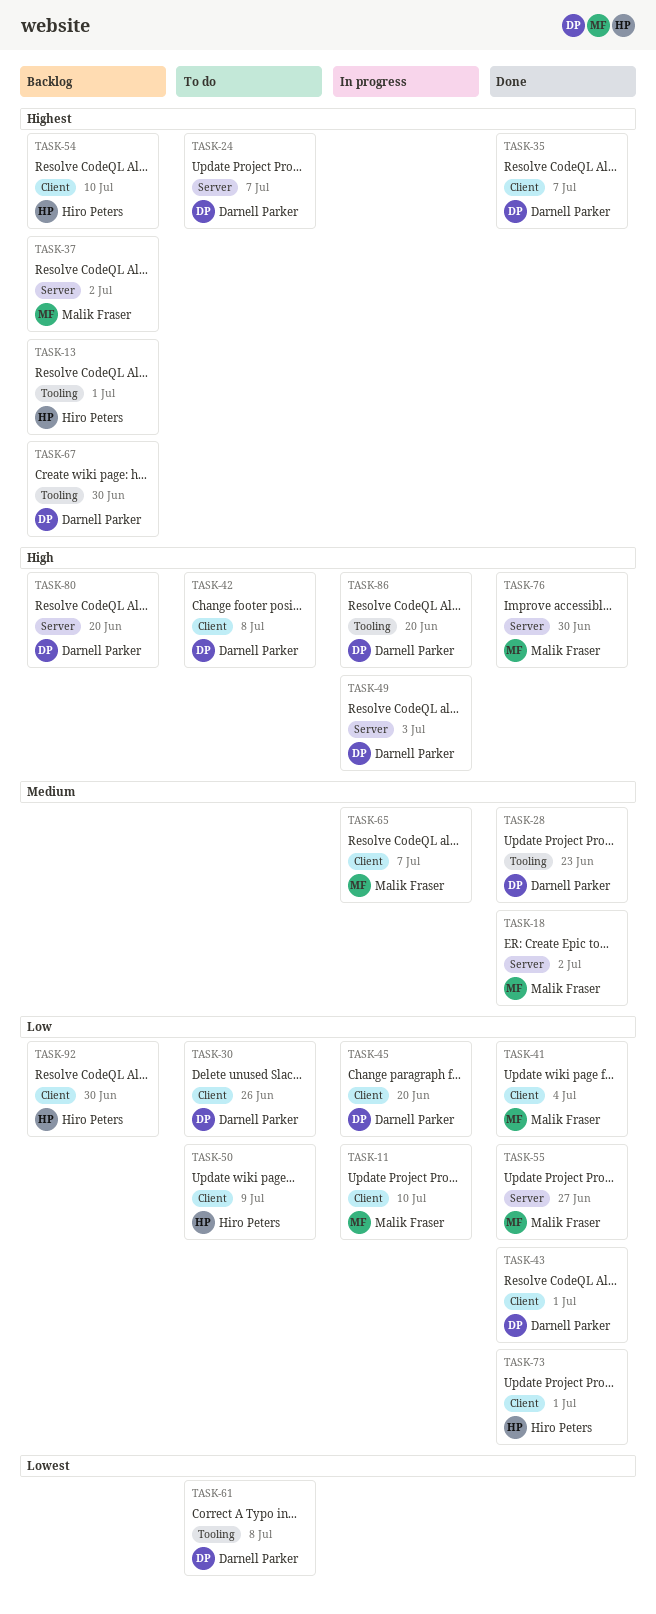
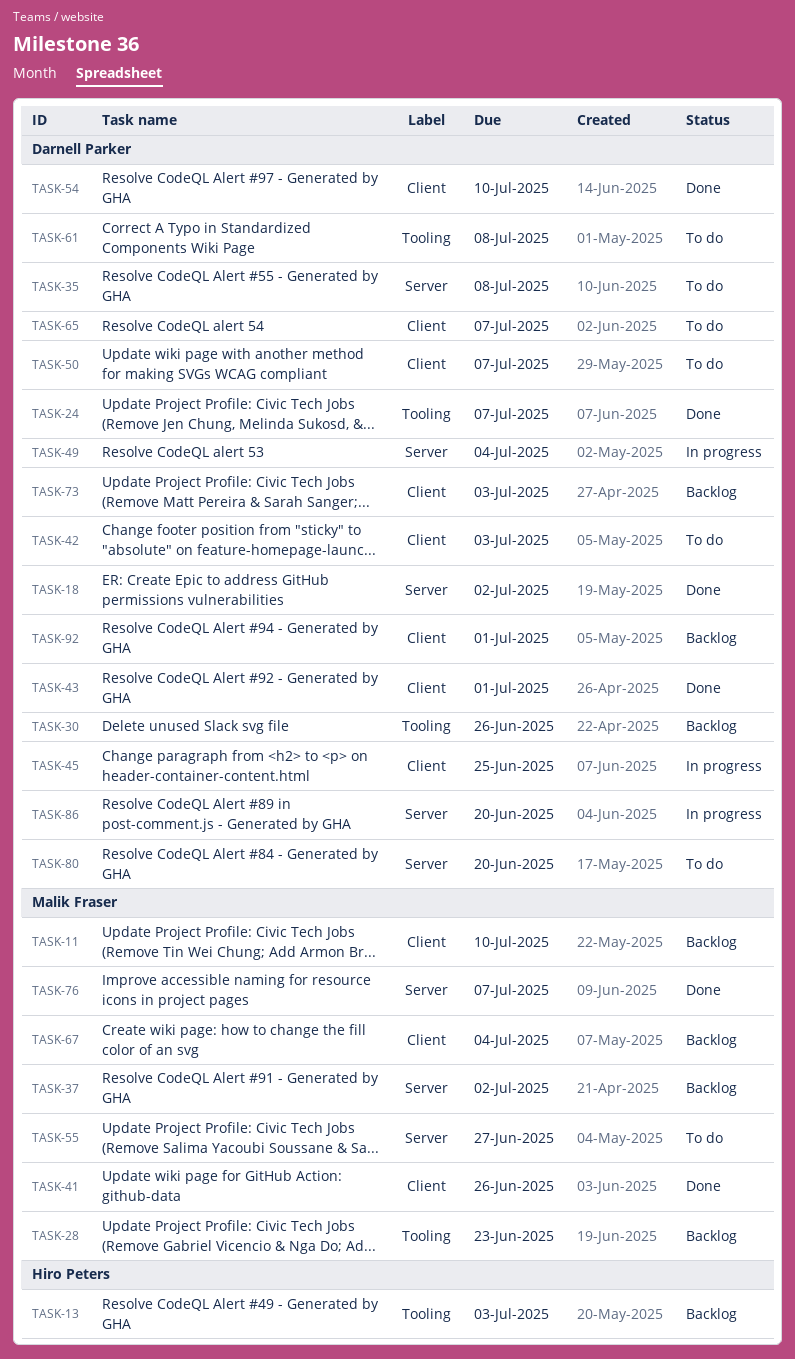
TASK-11, status: In progress -> Backlog
TASK-13, due: Jul 1 -> Jul 3
TASK-18, owner: Malik Fraser -> Darnell Parker
TASK-24, status: To do -> Done
TASK-24, label: Server -> Tooling
TASK-28, status: Done -> Backlog
TASK-28, owner: Darnell Parker -> Malik Fraser
TASK-30, status: To do -> Backlog
TASK-30, label: Client -> Tooling
TASK-35, status: Done -> To do
TASK-35, label: Client -> Server
TASK-35, due: Jul 7 -> Jul 8
TASK-41, due: Jul 4 -> Jun 26
TASK-42, due: Jul 8 -> Jul 3
TASK-45, due: Jun 20 -> Jun 25
TASK-49, due: Jul 3 -> Jul 4
TASK-50, owner: Hiro Peters -> Darnell Parker
TASK-50, due: Jul 9 -> Jul 7
TASK-54, status: Backlog -> Done
TASK-54, owner: Hiro Peters -> Darnell Parker
TASK-55, status: Done -> To do
TASK-65, status: In progress -> To do
TASK-65, owner: Malik Fraser -> Darnell Parker
TASK-67, owner: Darnell Parker -> Malik Fraser
TASK-67, label: Tooling -> Client
TASK-67, due: Jun 30 -> Jul 4
TASK-73, status: Done -> Backlog
TASK-73, owner: Hiro Peters -> Darnell Parker
TASK-73, due: Jul 1 -> Jul 3
TASK-76, due: Jun 30 -> Jul 7
TASK-80, status: Backlog -> To do
TASK-86, label: Tooling -> Server
TASK-92, owner: Hiro Peters -> Darnell Parker
TASK-92, due: Jun 30 -> Jul 1

